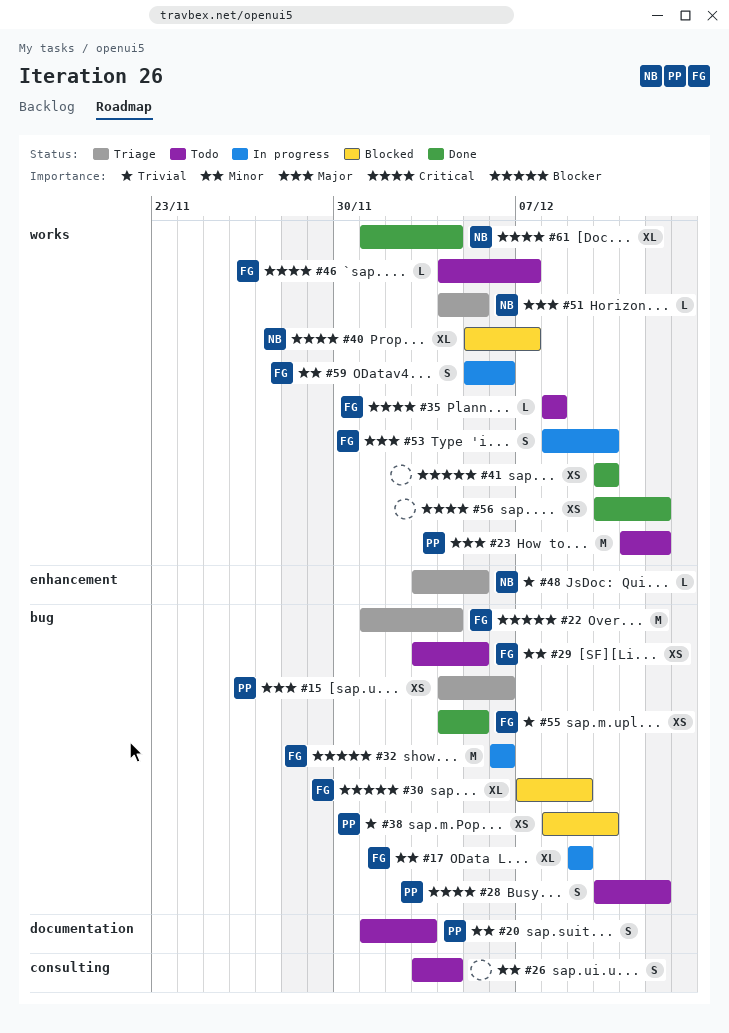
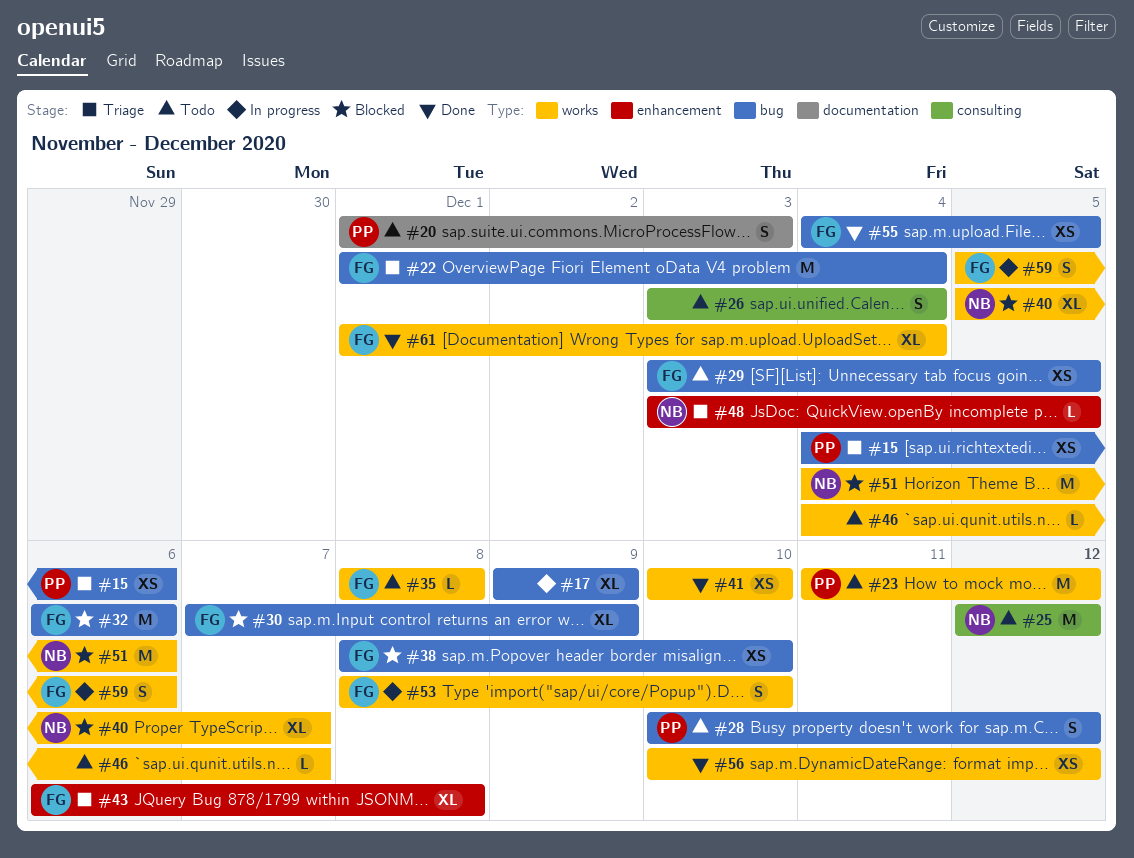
#17, owner: FG -> none
#25: none -> present
#32, status: In progress -> Blocked
#38, owner: PP -> FG
#43: none -> present
#46, owner: FG -> none
#51, status: Triage -> Blocked
#51, estimate: L -> M
#51, due: Dec 5 -> Dec 6
#61, owner: NB -> FG

